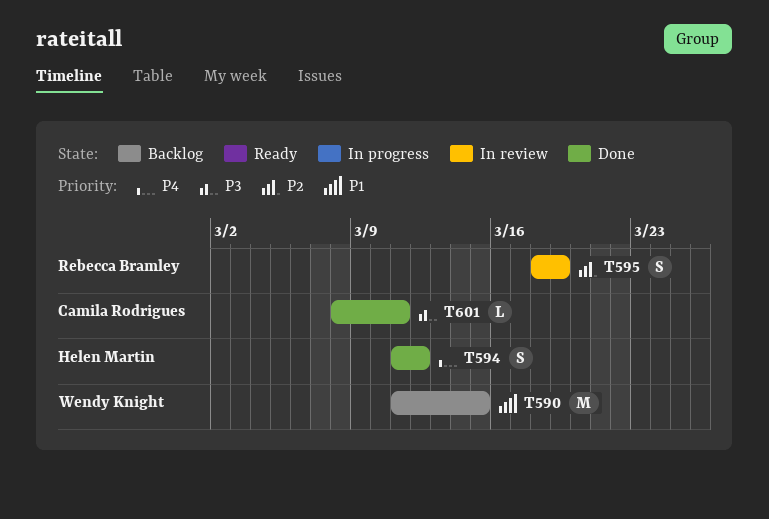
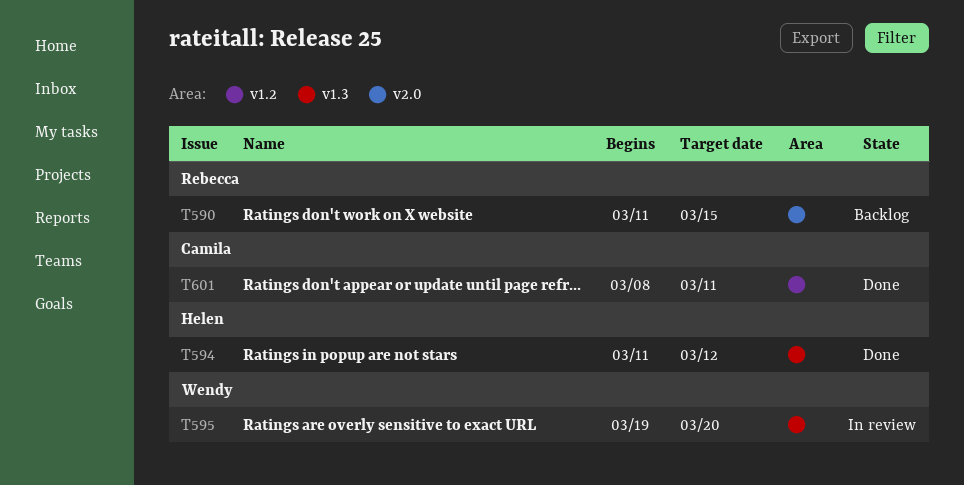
T590, owner: Wendy Knight -> Rebecca Bramley
T595, owner: Rebecca Bramley -> Wendy Knight
T595, start: Mar 18 -> Mar 19
T595, due: Mar 19 -> Mar 20

